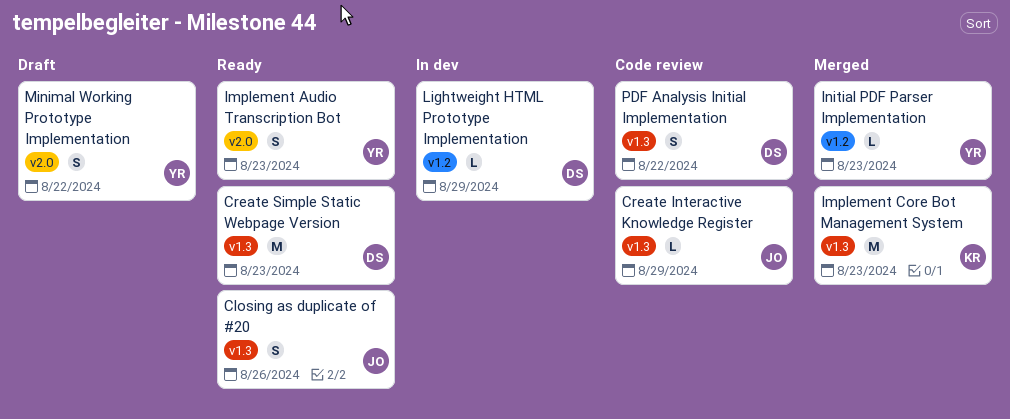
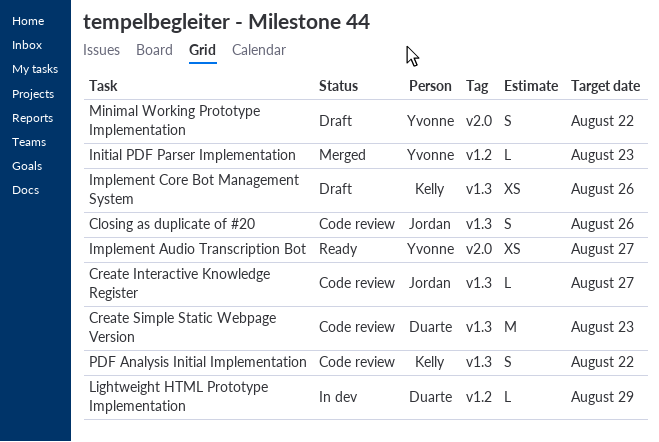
Closing as duplicate of #20, status: Ready -> Code review
Create Interactive Knowledge Register, due: Aug 29 -> Aug 27
Create Simple Static Webpage Version, status: Ready -> Code review
Implement Audio Transcription Bot, estimate: S -> XS
Implement Audio Transcription Bot, due: Aug 23 -> Aug 27
Implement Core Bot Management System, status: Merged -> Draft
Implement Core Bot Management System, estimate: M -> XS
Implement Core Bot Management System, due: Aug 23 -> Aug 26
PDF Analysis Initial Implementation, owner: Duarte -> Kelly

